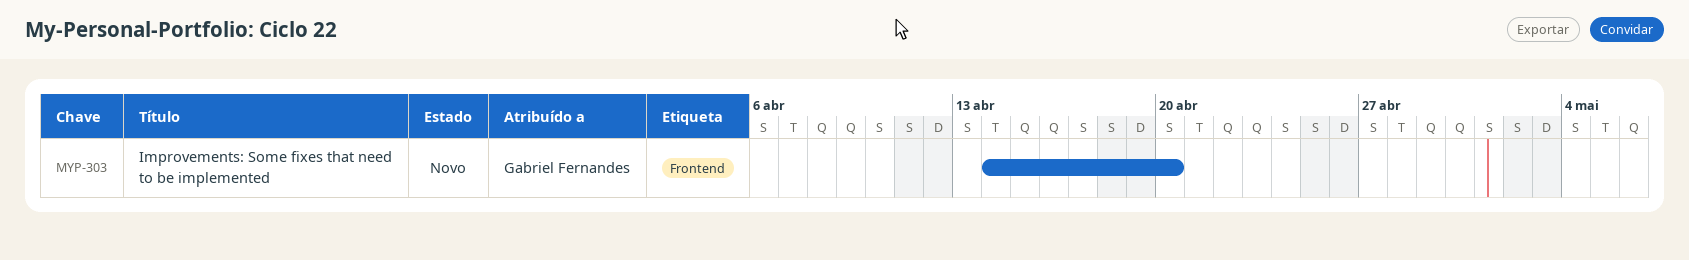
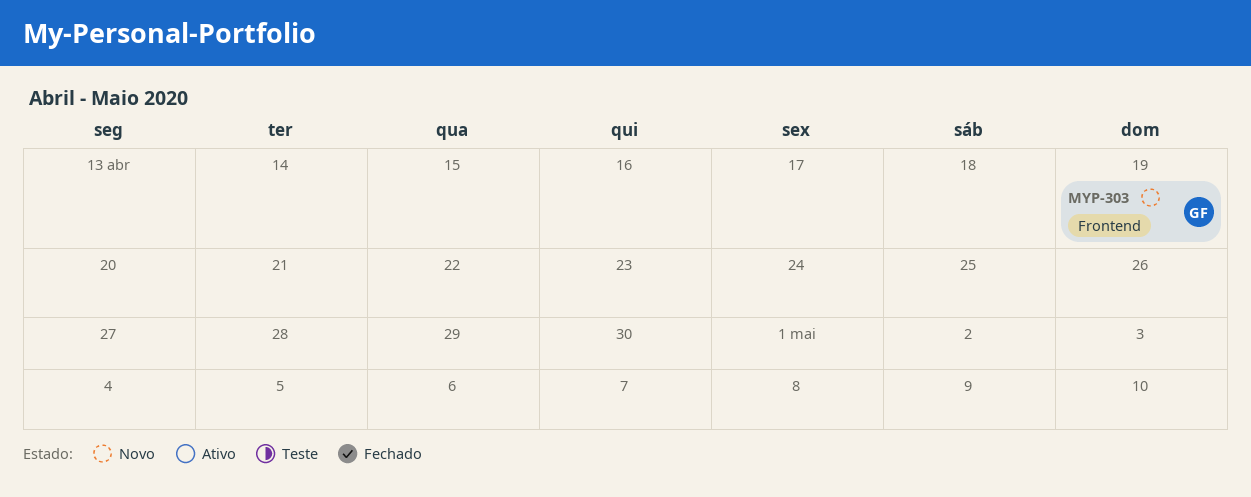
MYP-303, due: Apr 20 -> Apr 19

